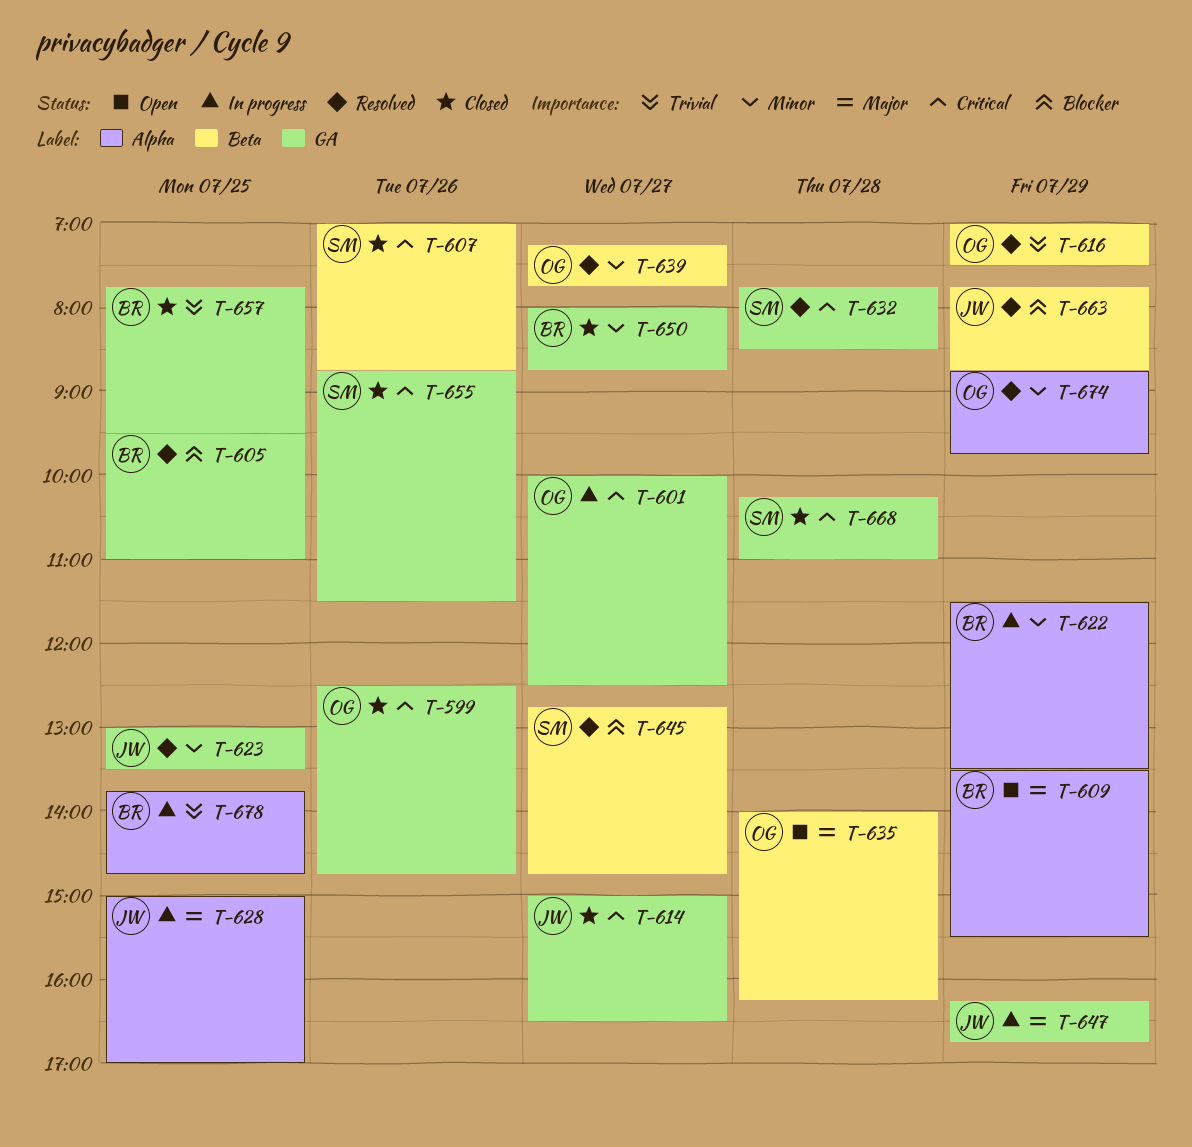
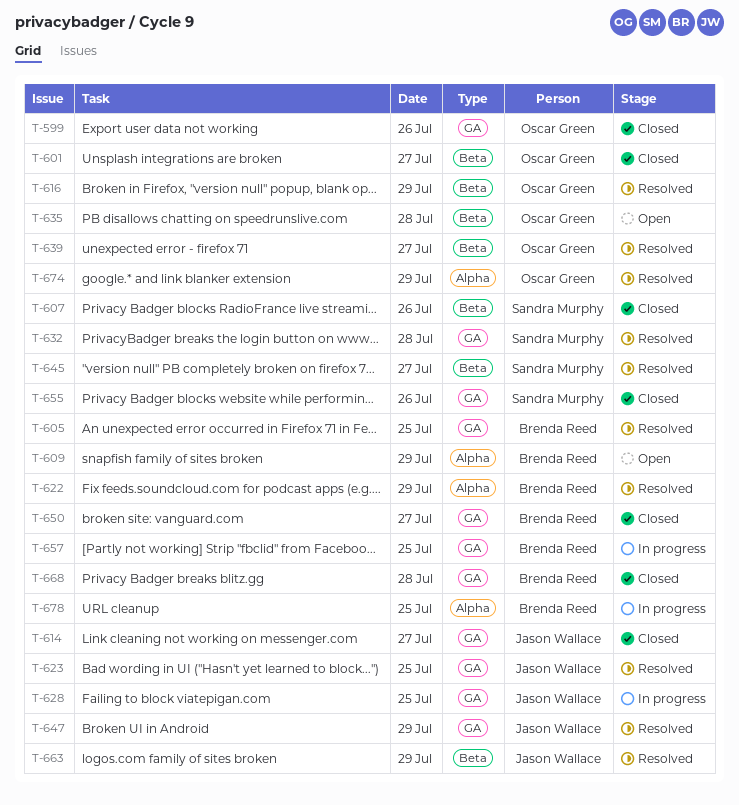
T-601, status: In progress -> Closed
T-601, label: GA -> Beta
T-622, status: In progress -> Resolved
T-628, label: Alpha -> GA
T-647, status: In progress -> Resolved
T-657, status: Closed -> In progress
T-668, owner: Sandra Murphy -> Brenda Reed

